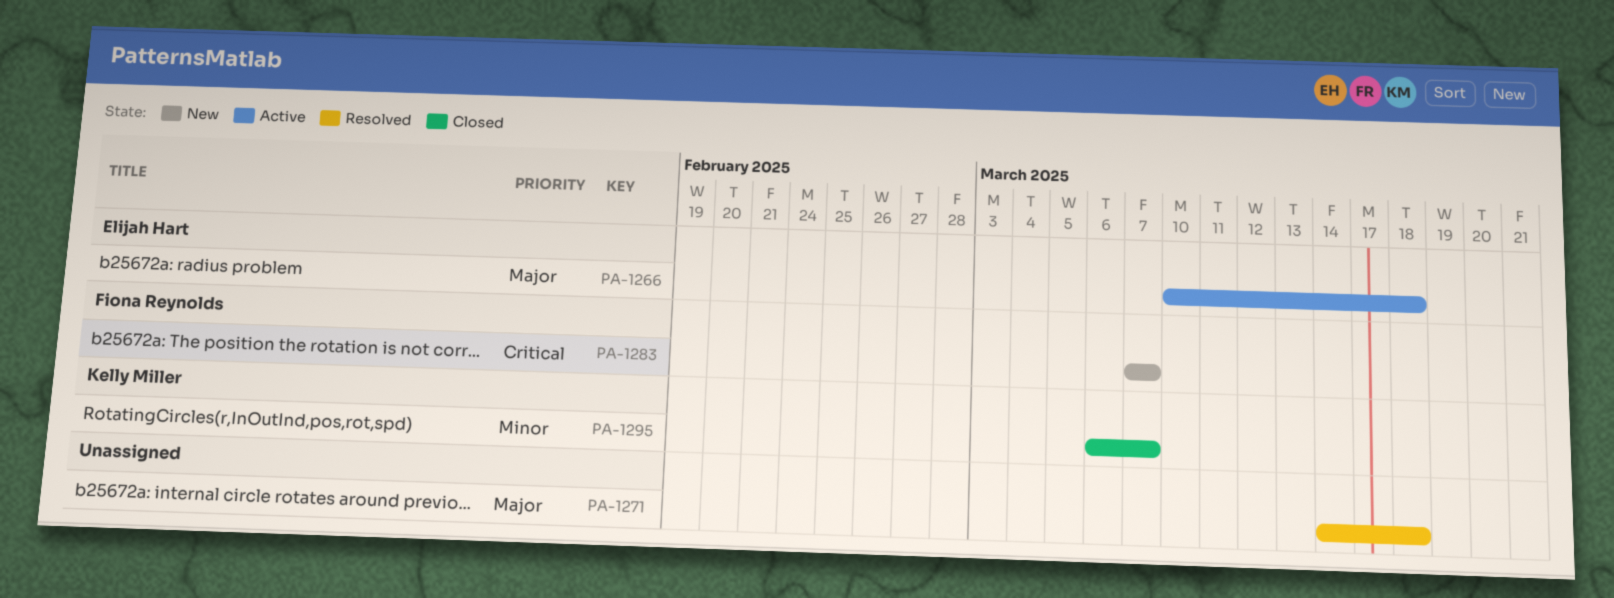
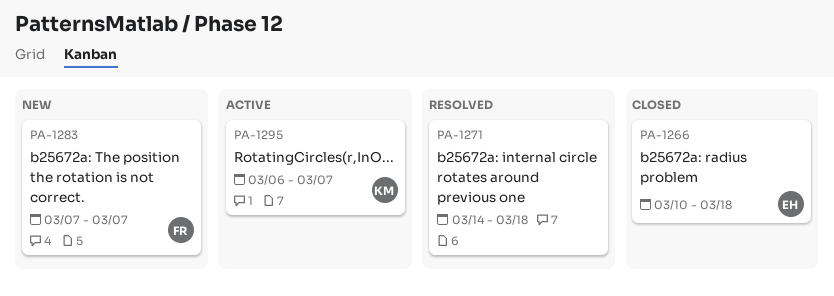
PA-1266, status: Active -> Closed
PA-1295, status: Closed -> Active

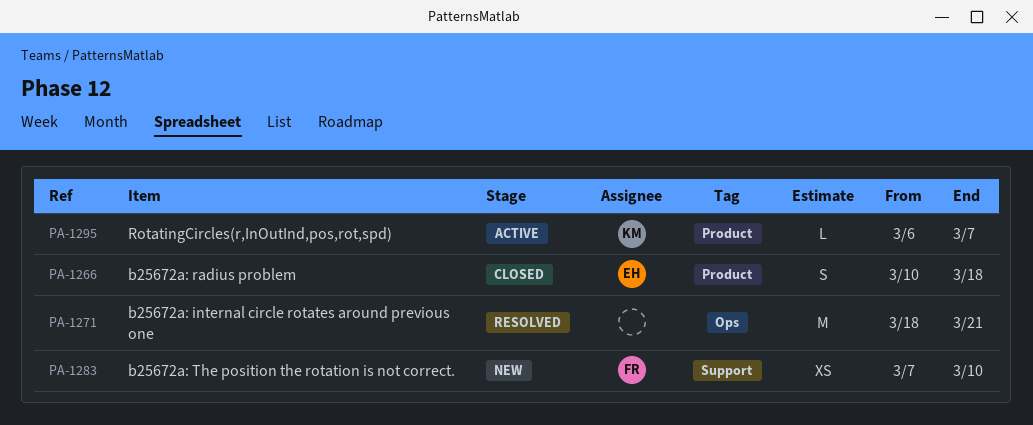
PA-1271, start: Mar 14 -> Mar 18
PA-1271, due: Mar 18 -> Mar 21
PA-1283, due: Mar 7 -> Mar 10

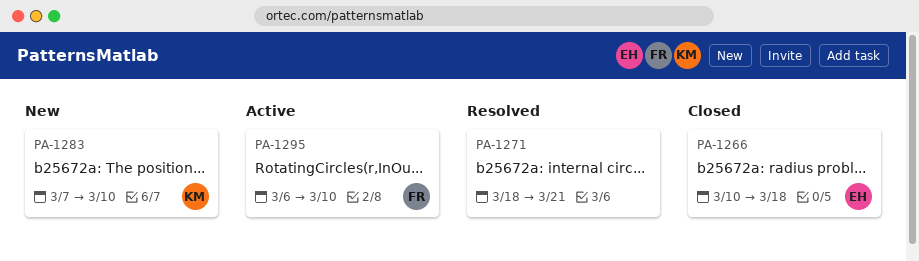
PA-1283, owner: FR -> KM
PA-1295, owner: KM -> FR
PA-1295, due: Mar 7 -> Mar 10

